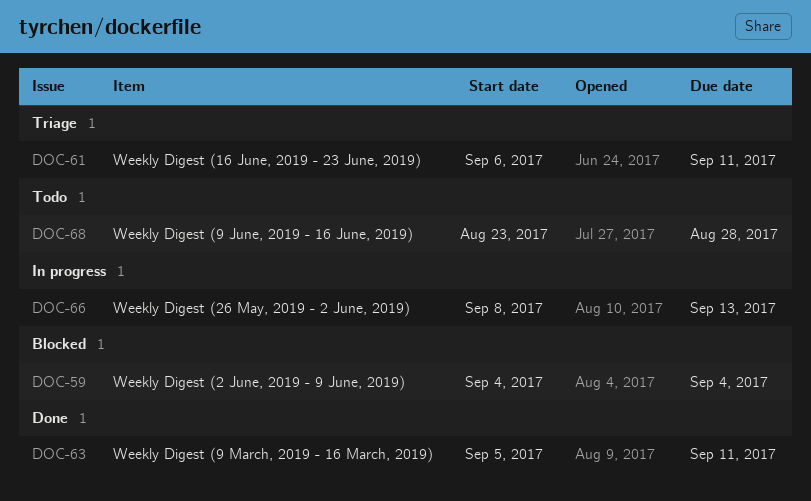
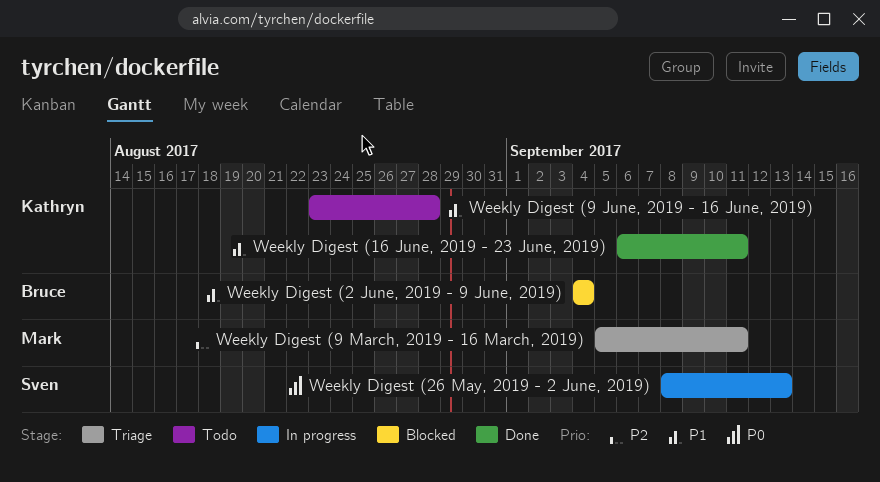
Weekly Digest (16 June, 2019 - 23 June, 2019), status: Triage -> Done
Weekly Digest (9 March, 2019 - 16 March, 2019), status: Done -> Triage

